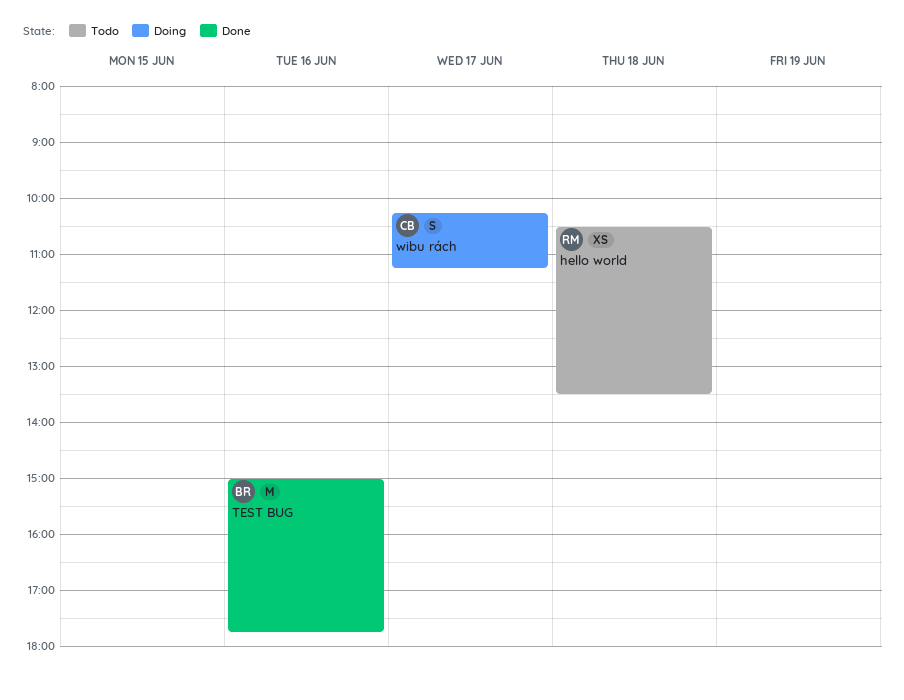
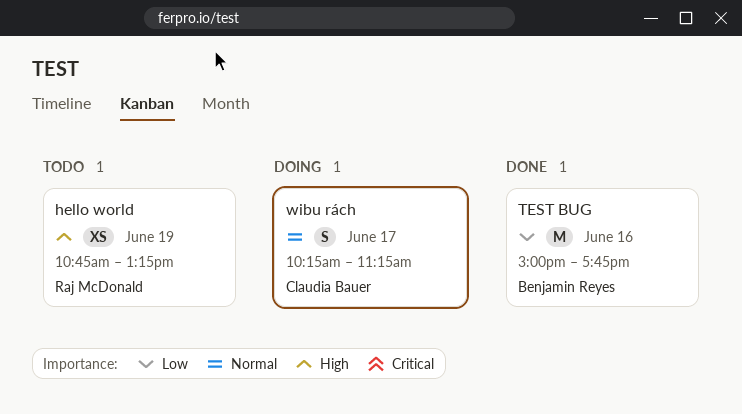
hello world, day: Jun 18 -> Jun 19
hello world, begins: 10:30 -> 10:45
hello world, ends: 13:30 -> 13:15

